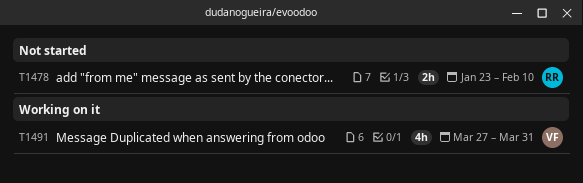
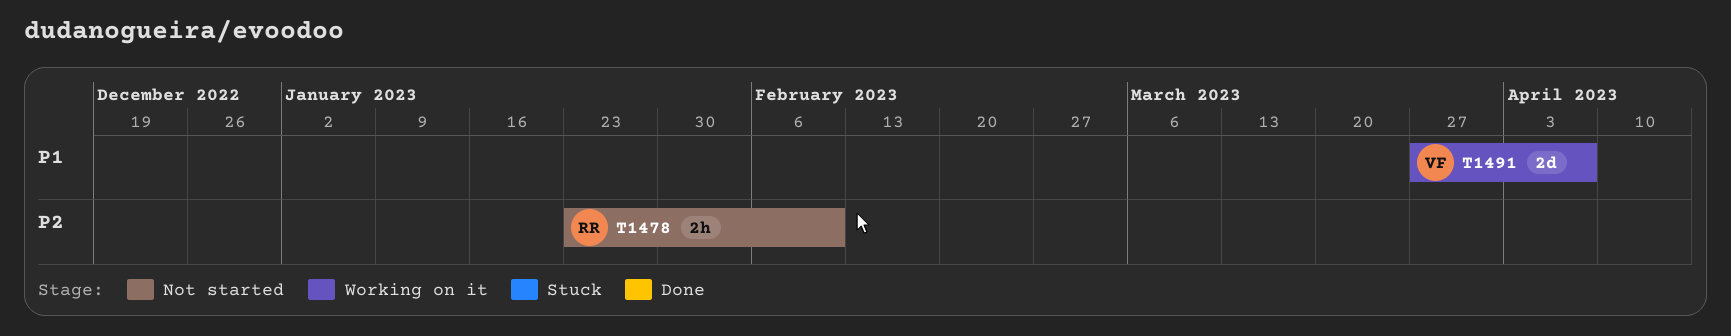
T1491, estimate: 4h -> 2d
T1491, due: Mar 31 -> Apr 7

